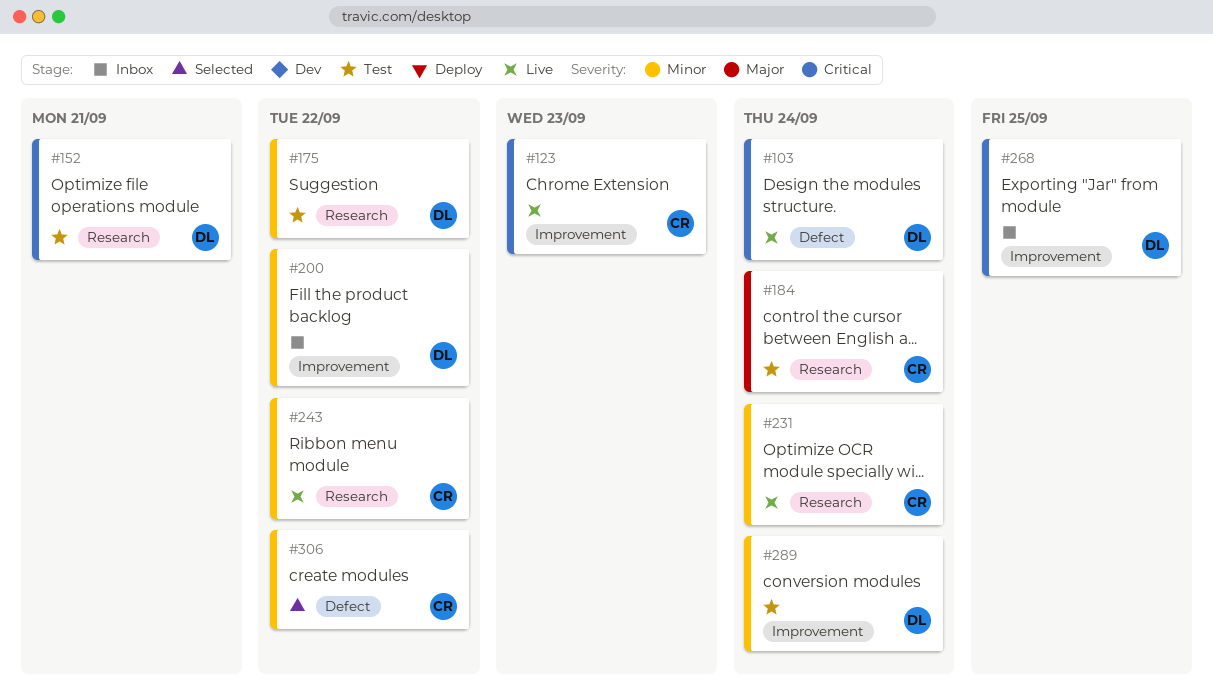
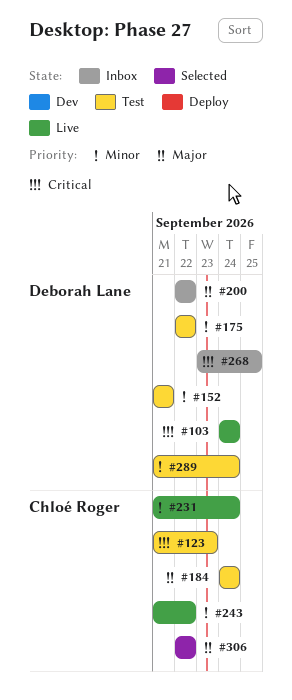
#123, status: Live -> Test
#152, priority: Critical -> Minor
#200, priority: Minor -> Major
#306, priority: Minor -> Major

